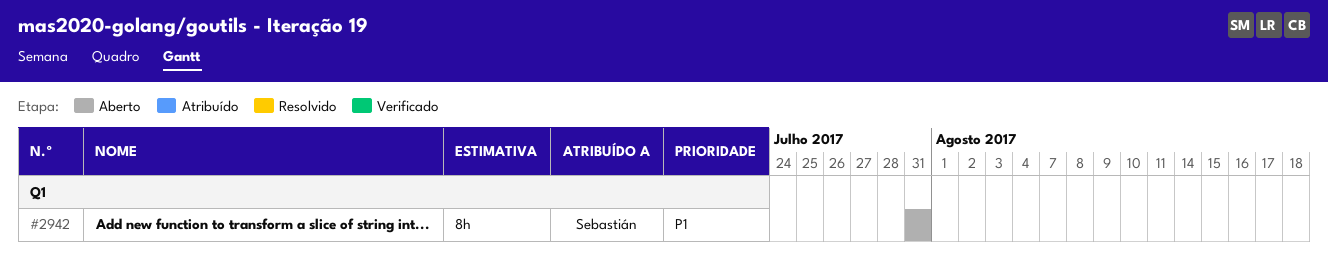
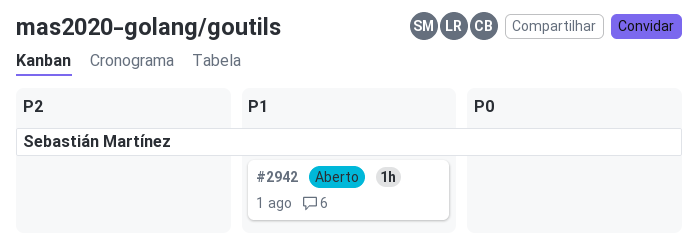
#2942, estimate: 8h -> 1h
#2942, due: Jul 31 -> Aug 1

